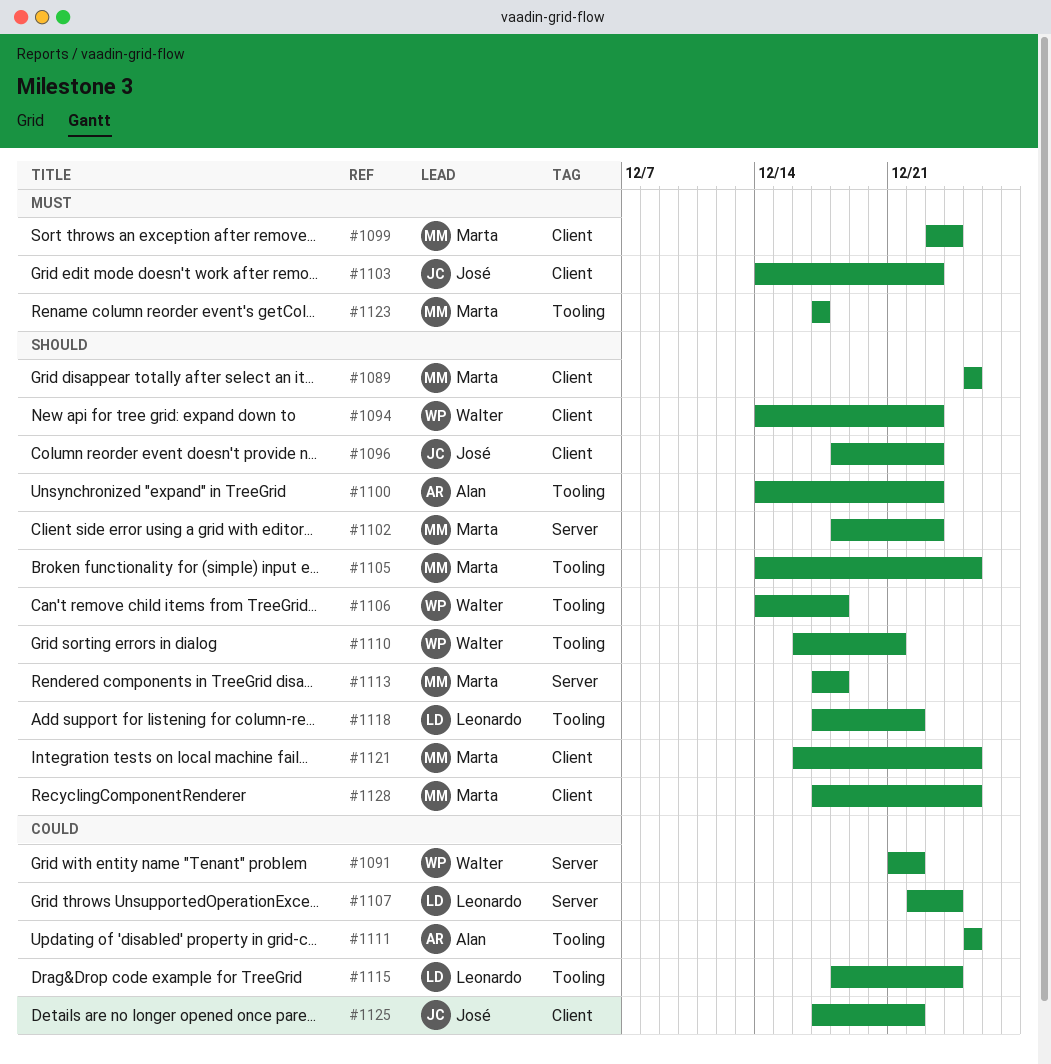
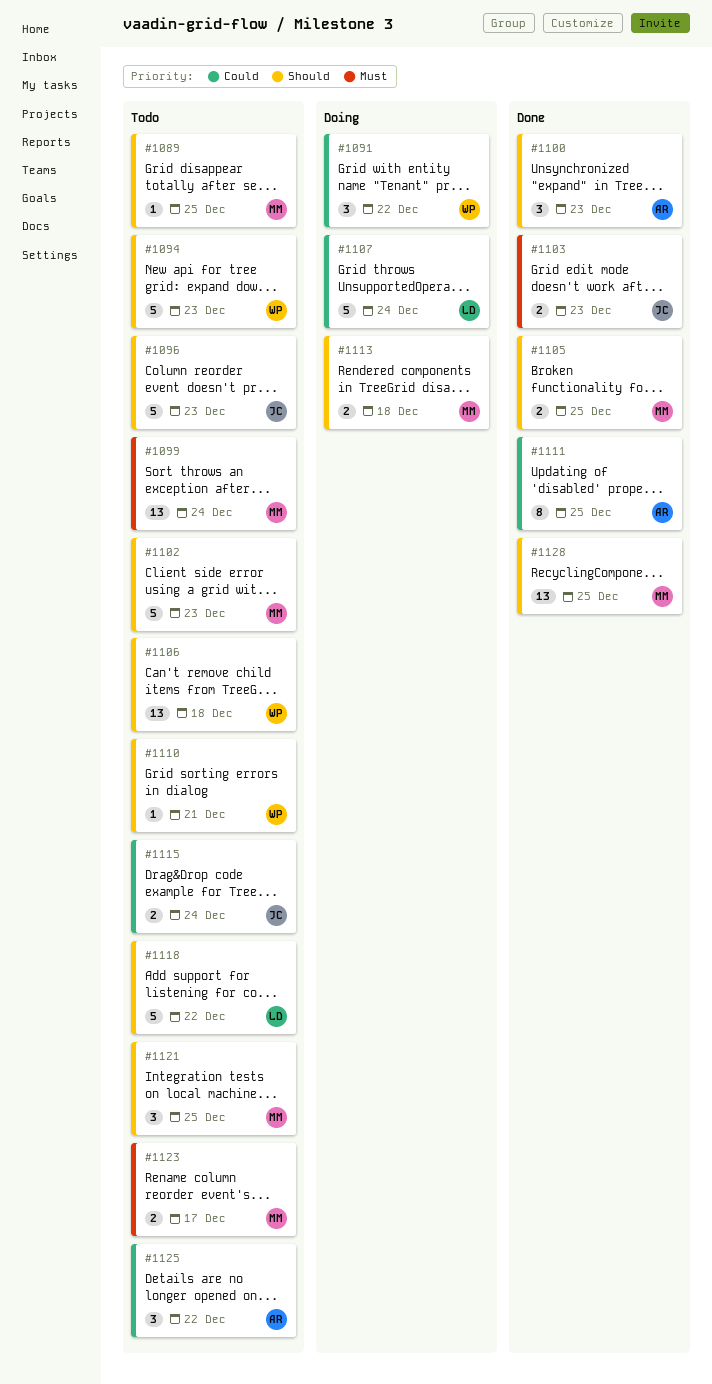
#1115, owner: Leonardo -> José
#1125, owner: José -> Alan

